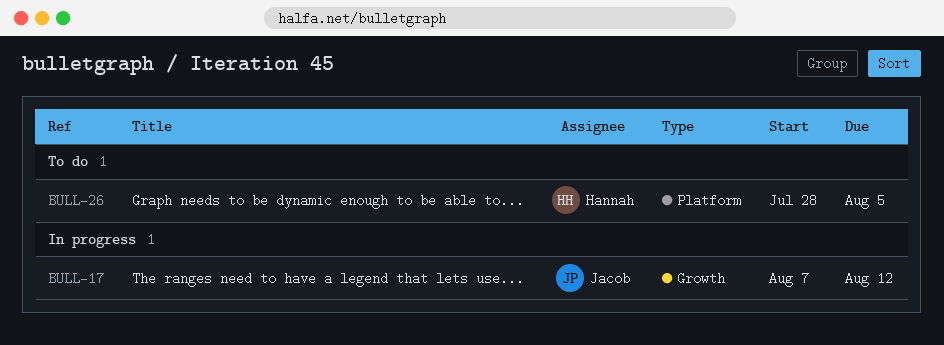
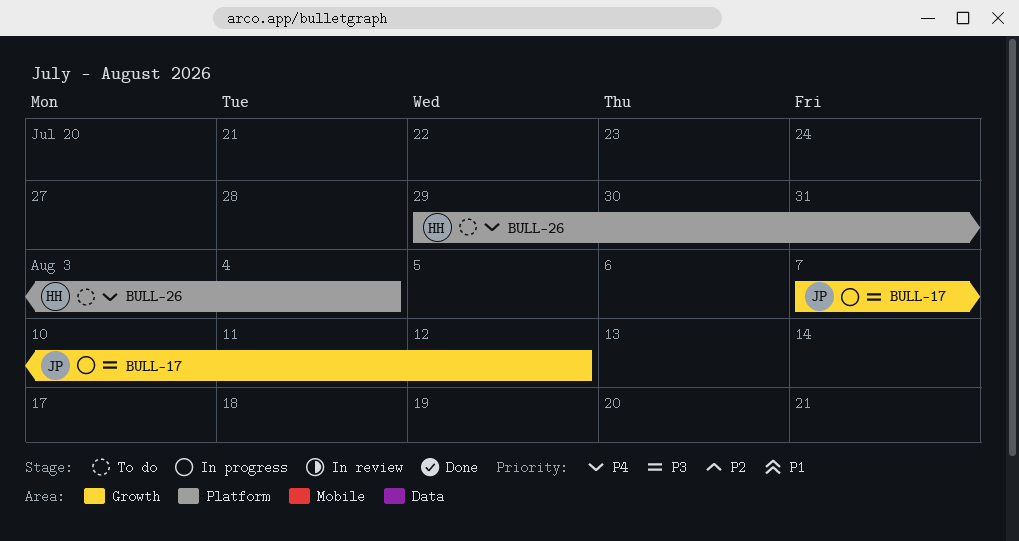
BULL-26, start: Jul 28 -> Jul 29
BULL-26, due: Aug 5 -> Aug 4

